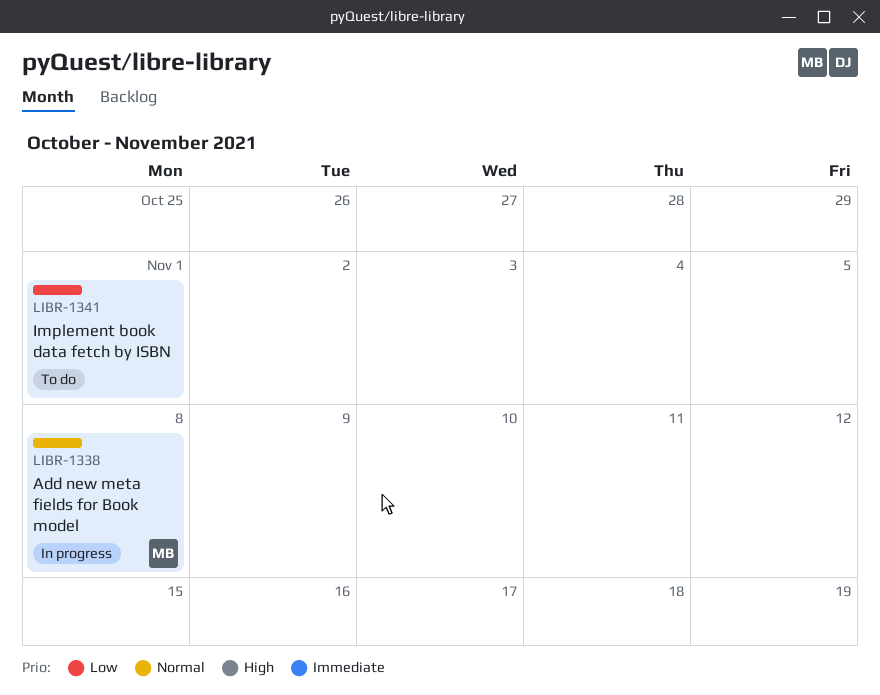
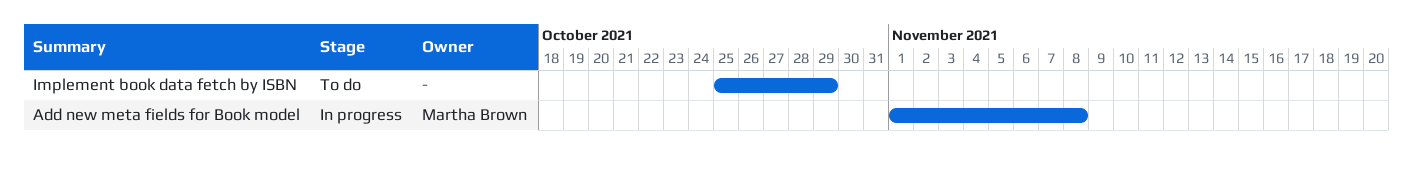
Implement book data fetch by ISBN, due: Nov 1 -> Oct 29

